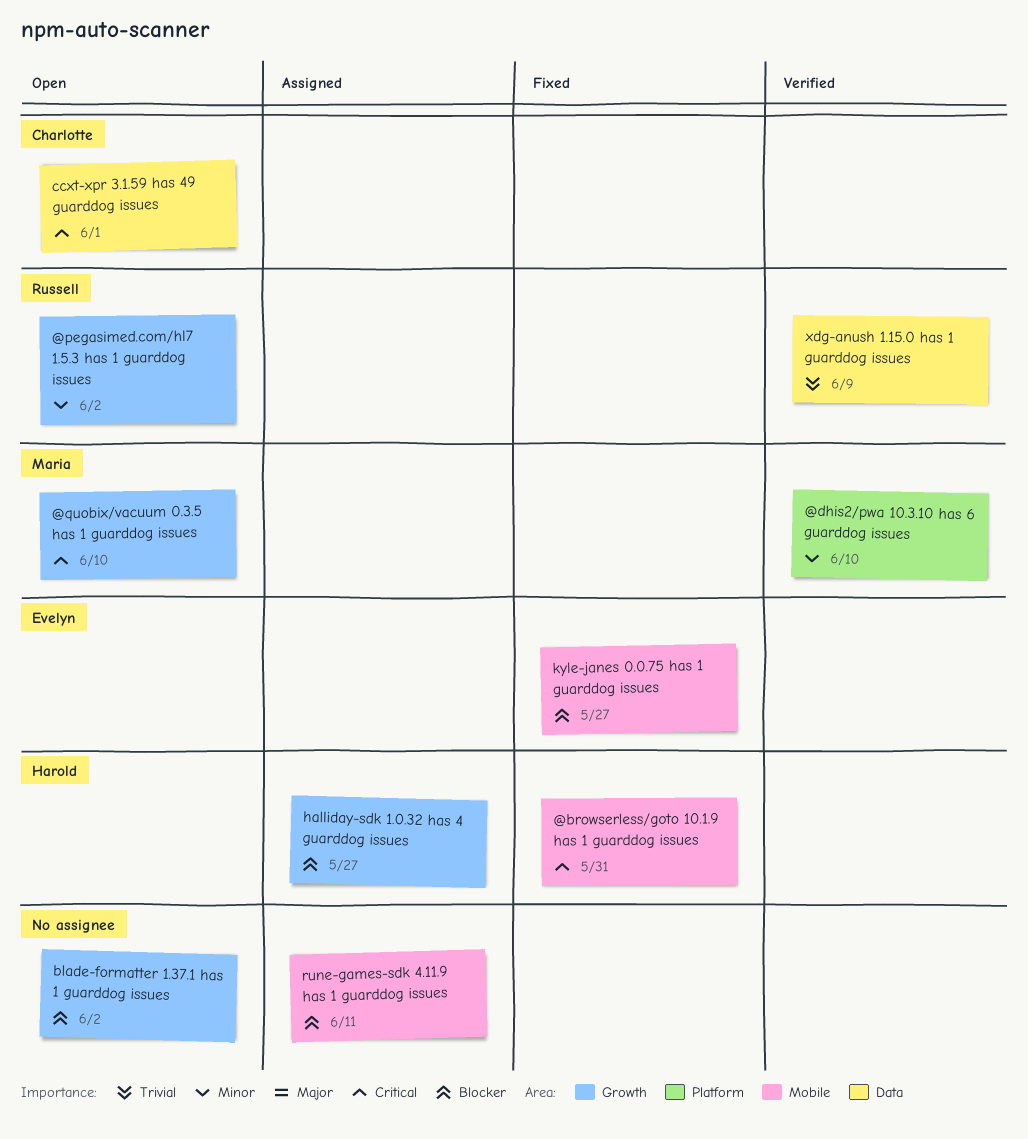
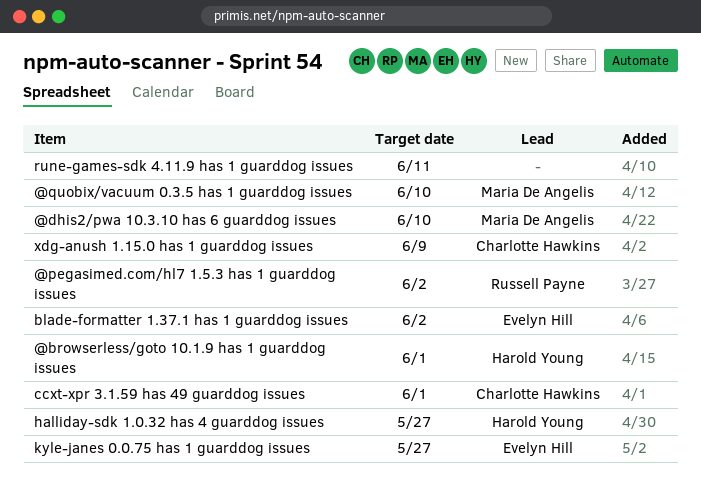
@browserless/goto 10.1.9 has 1 guarddog issues, due: May 31 -> Jun 1
blade-formatter 1.37.1 has 1 guarddog issues, owner: none -> Evelyn Hill
xdg-anush 1.15.0 has 1 guarddog issues, owner: Russell Payne -> Charlotte Hawkins

